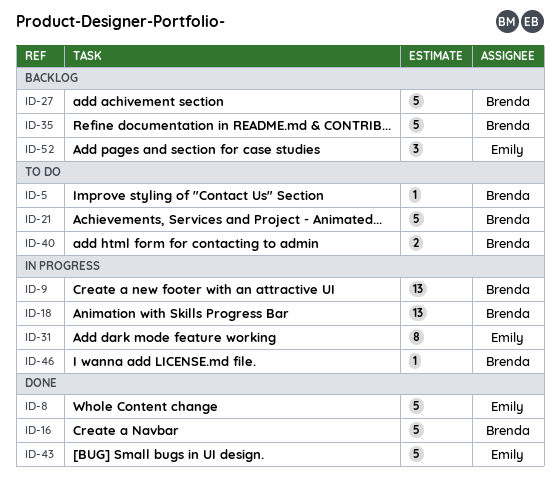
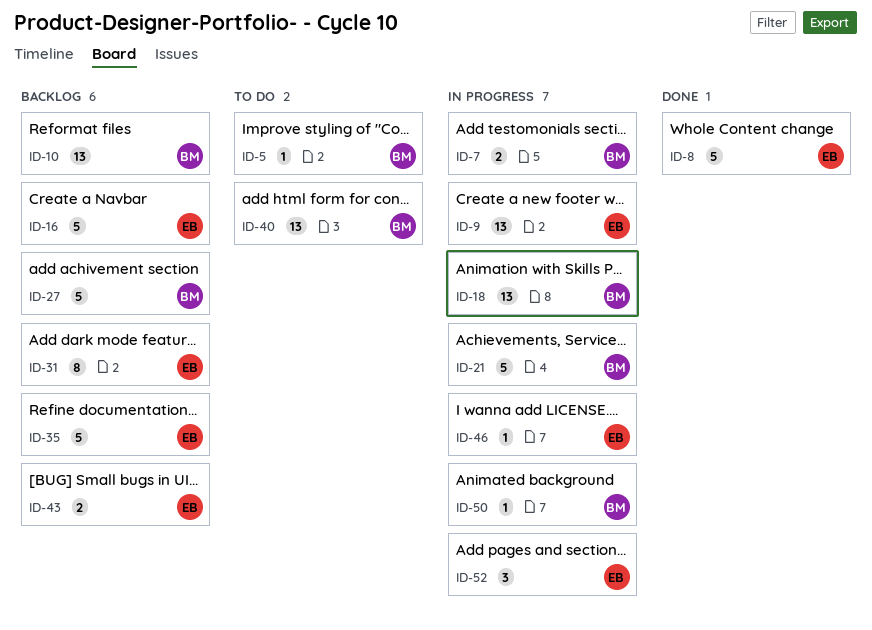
ID-7: none -> present
ID-9, owner: Brenda -> Emily
ID-10: none -> present
ID-16, status: Done -> Backlog
ID-16, owner: Brenda -> Emily
ID-21, status: To do -> In progress
ID-31, status: In progress -> Backlog
ID-35, owner: Brenda -> Emily
ID-40, estimate: 2 -> 13
ID-43, status: Done -> Backlog
ID-43, estimate: 5 -> 2
ID-46, owner: Brenda -> Emily
ID-50: none -> present
ID-52, status: Backlog -> In progress

